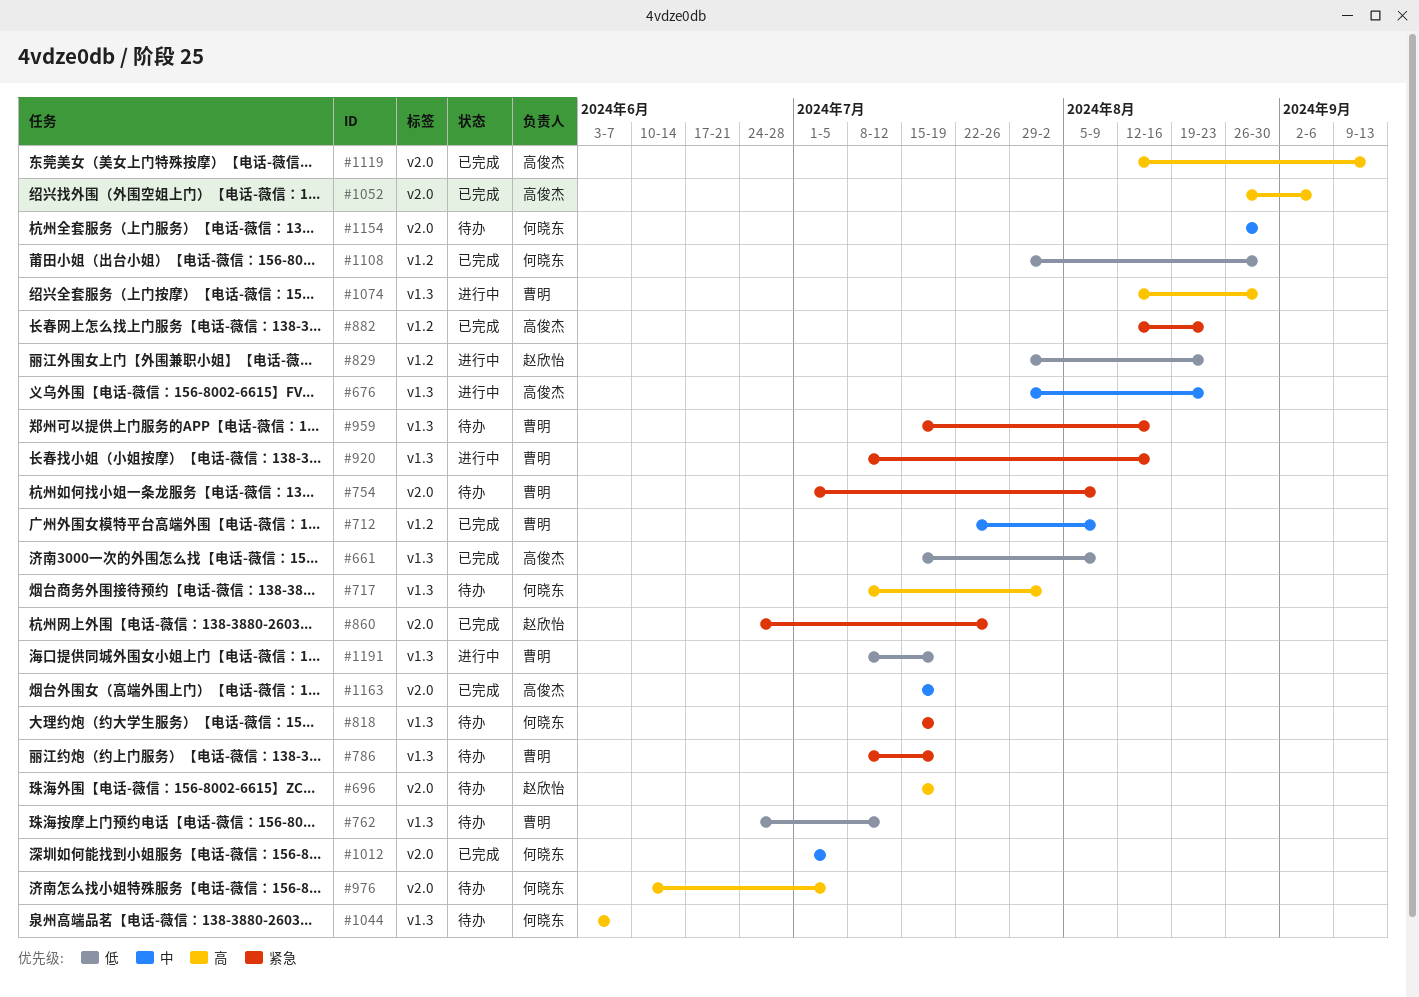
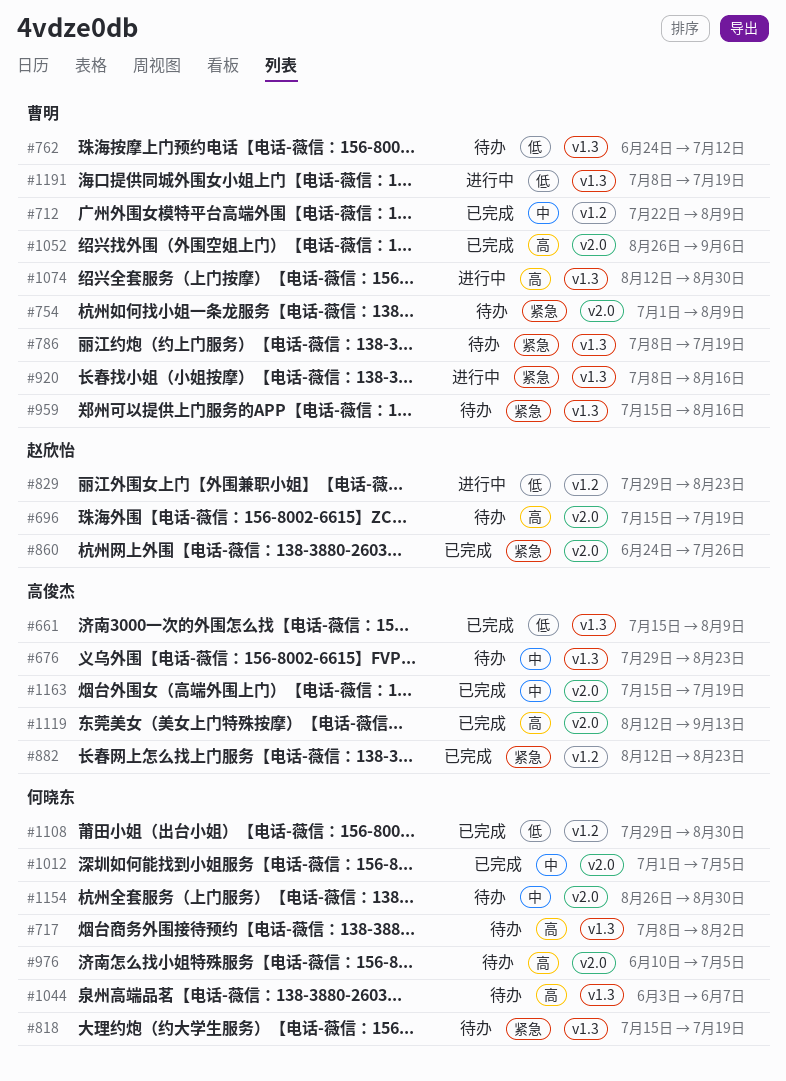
#676, status: 进行中 -> 待办
#1052, owner: 高俊杰 -> 曹明

